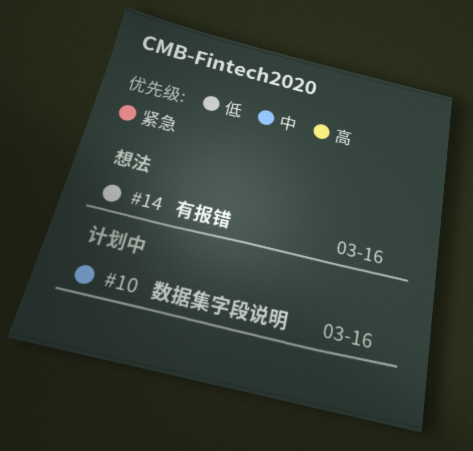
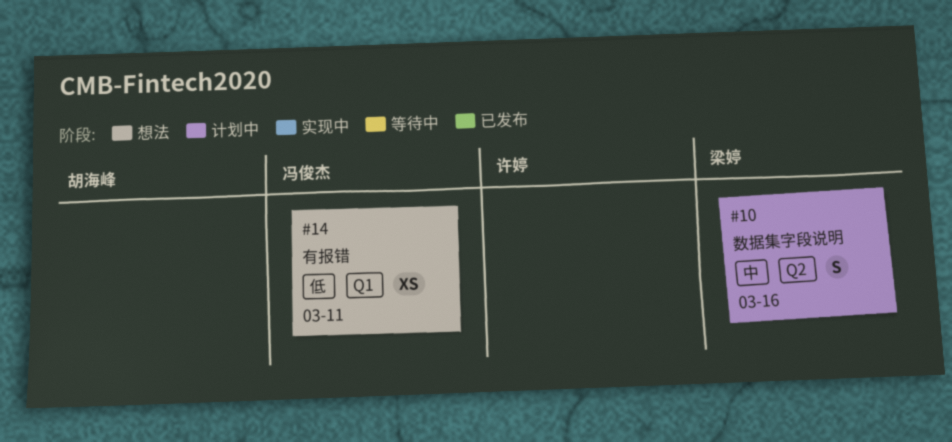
#14, due: Mar 16 -> Mar 11

